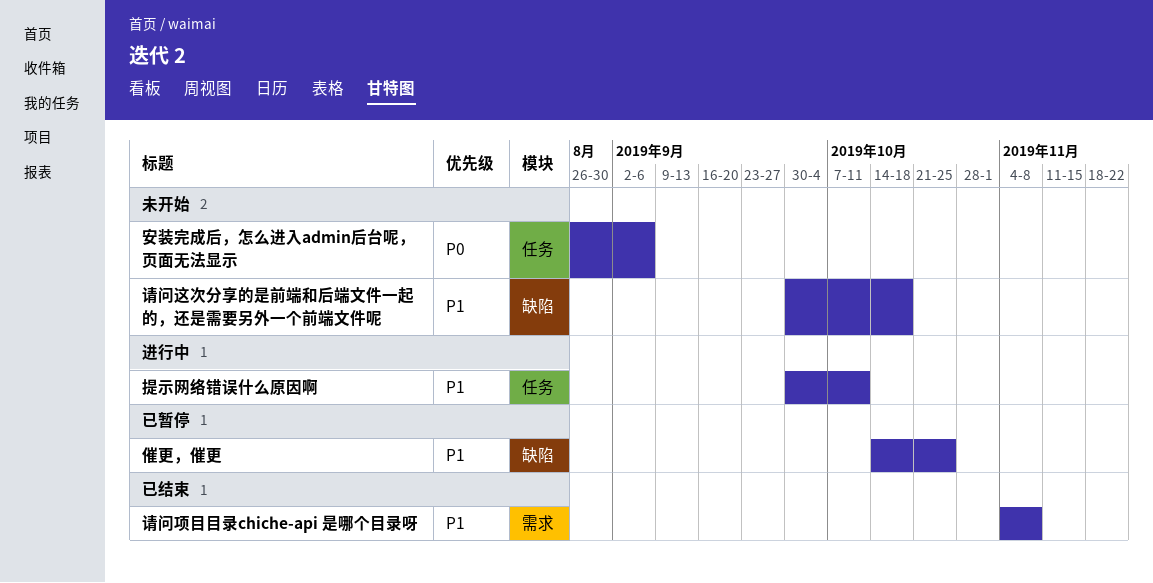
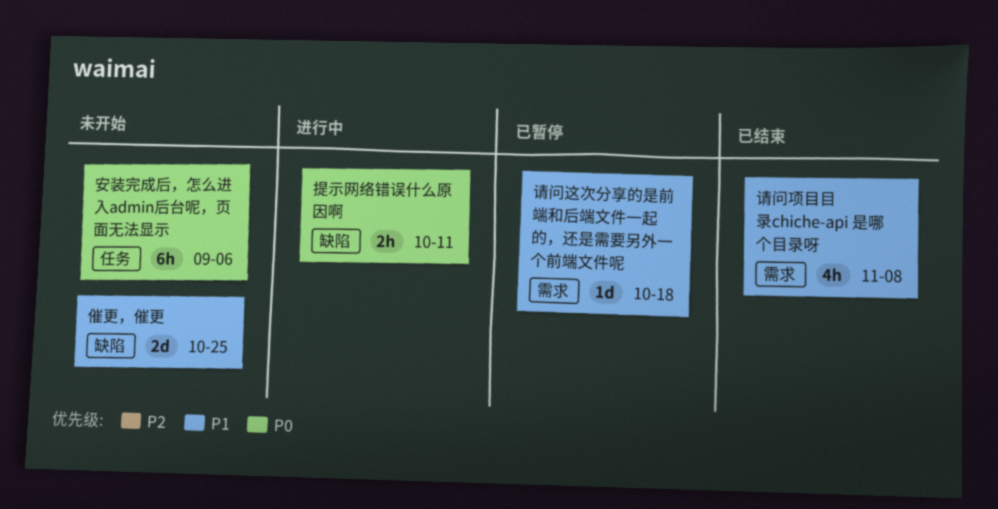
催更，催更, status: 已暂停 -> 未开始
提示网络错误什么原因啊, priority: P1 -> P0
提示网络错误什么原因啊, label: 任务 -> 缺陷
请问这次分享的是前端和后端文件一起的，还是需要另外一个前端文件呢, status: 未开始 -> 已暂停
请问这次分享的是前端和后端文件一起的，还是需要另外一个前端文件呢, label: 缺陷 -> 需求

